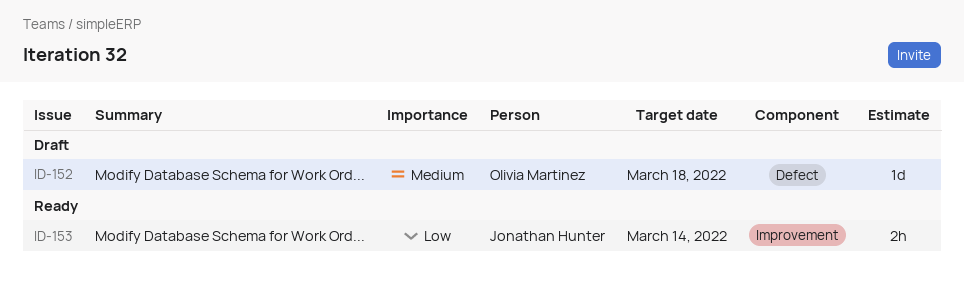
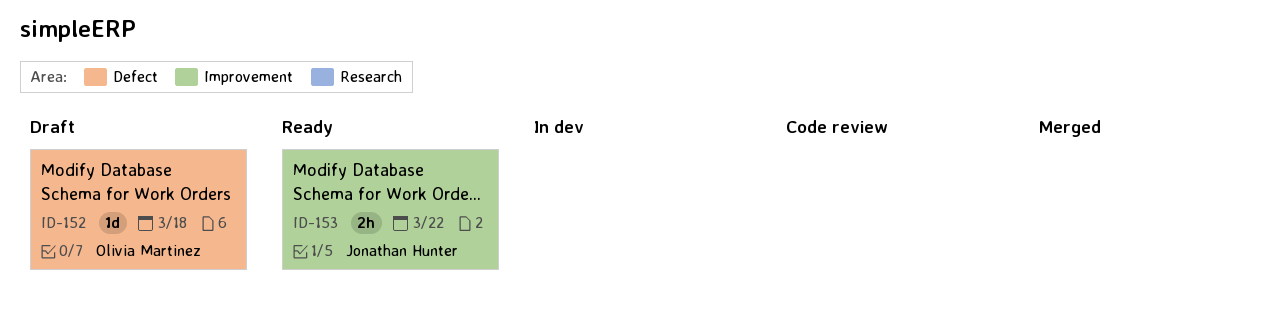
ID-153, due: Mar 14 -> Mar 22

